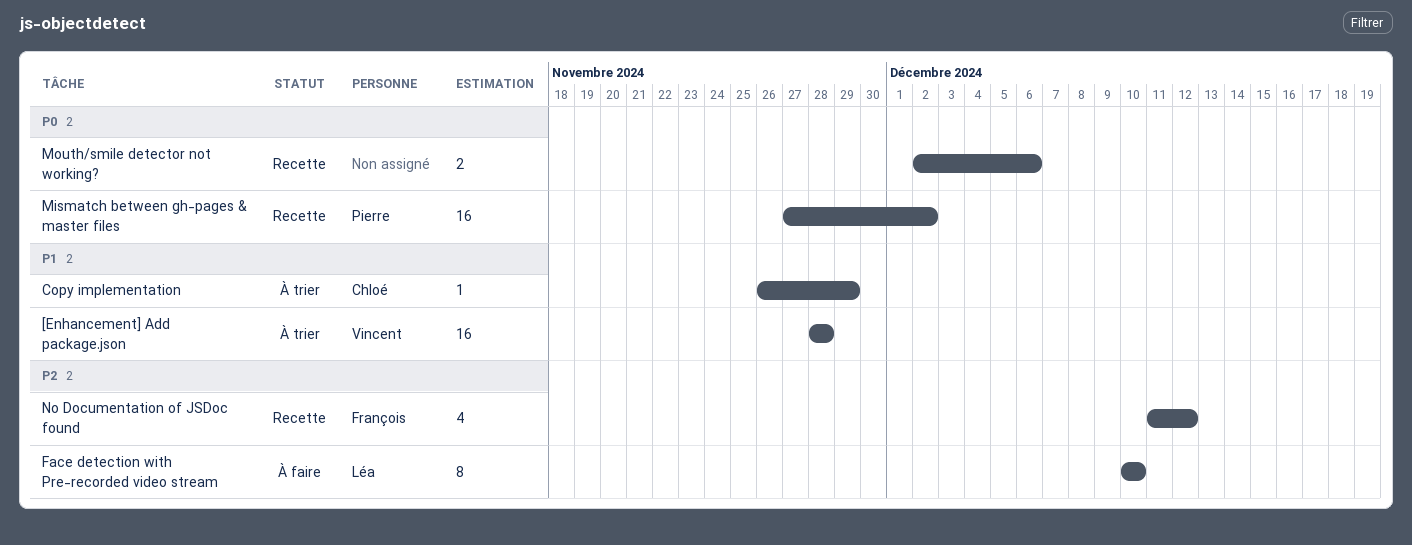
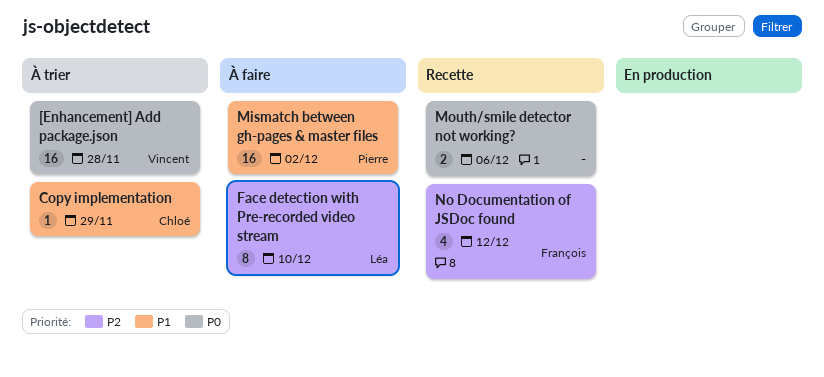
[Enhancement] Add package.json, priority: P1 -> P0
Mismatch between gh-pages & master files, status: Recette -> À faire
Mismatch between gh-pages & master files, priority: P0 -> P1

